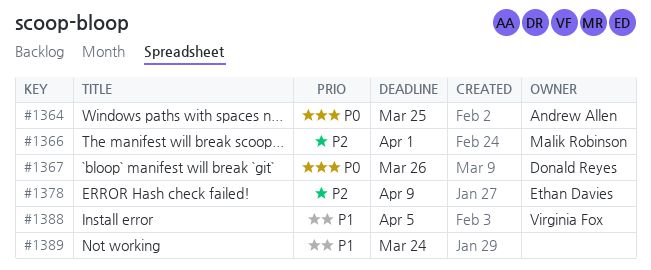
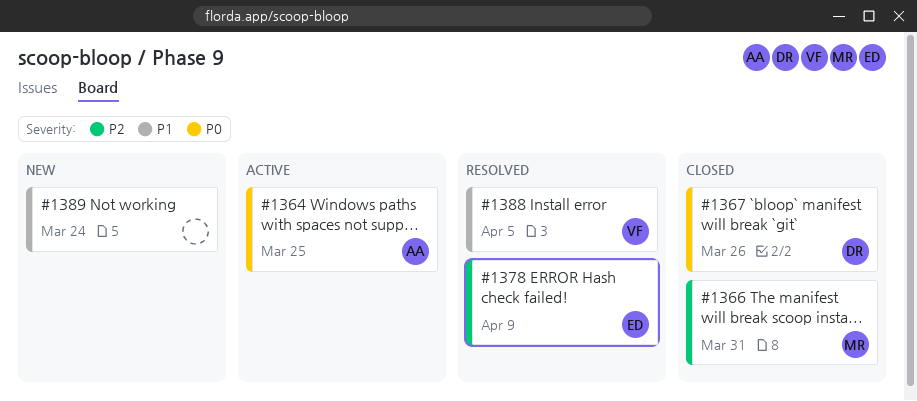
#1366, due: Apr 1 -> Mar 31

